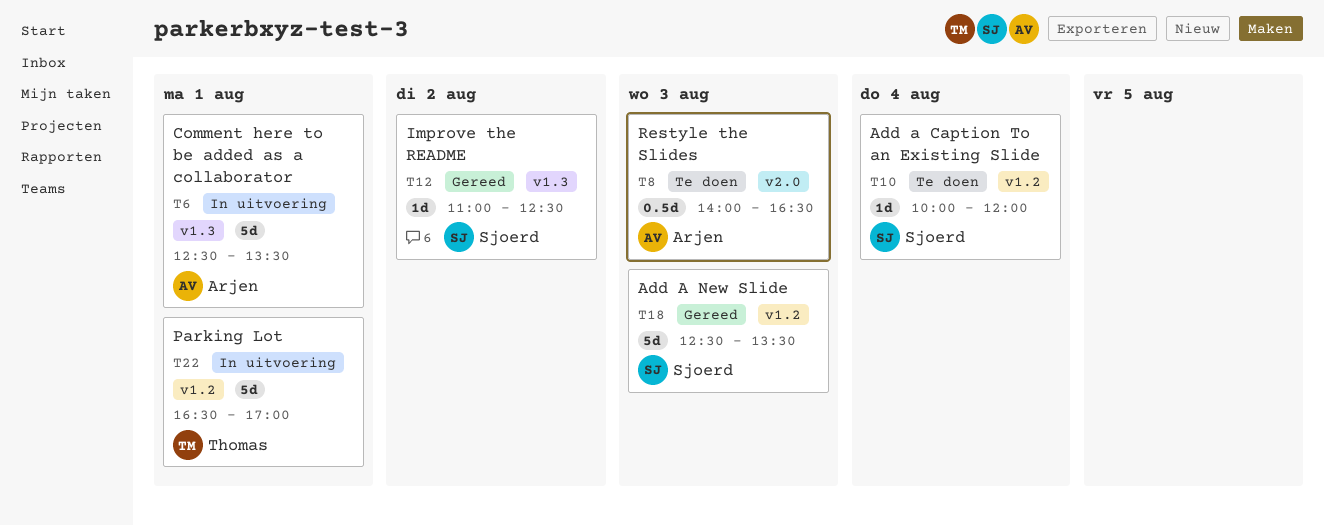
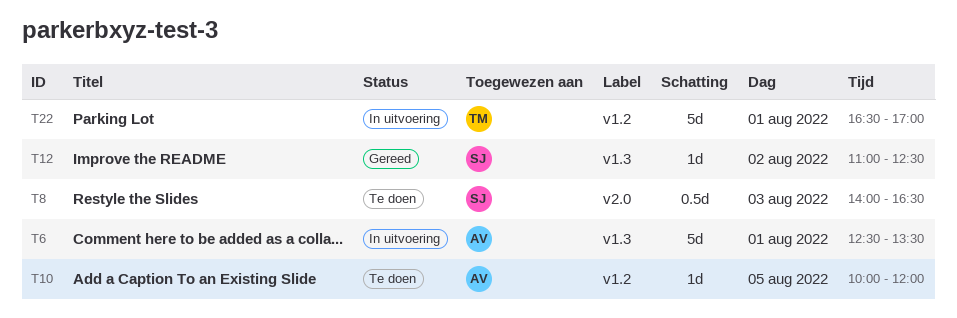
T8, owner: Arjen -> Sjoerd
T10, owner: Sjoerd -> Arjen
T10, day: Aug 4 -> Aug 5
T18: present -> none

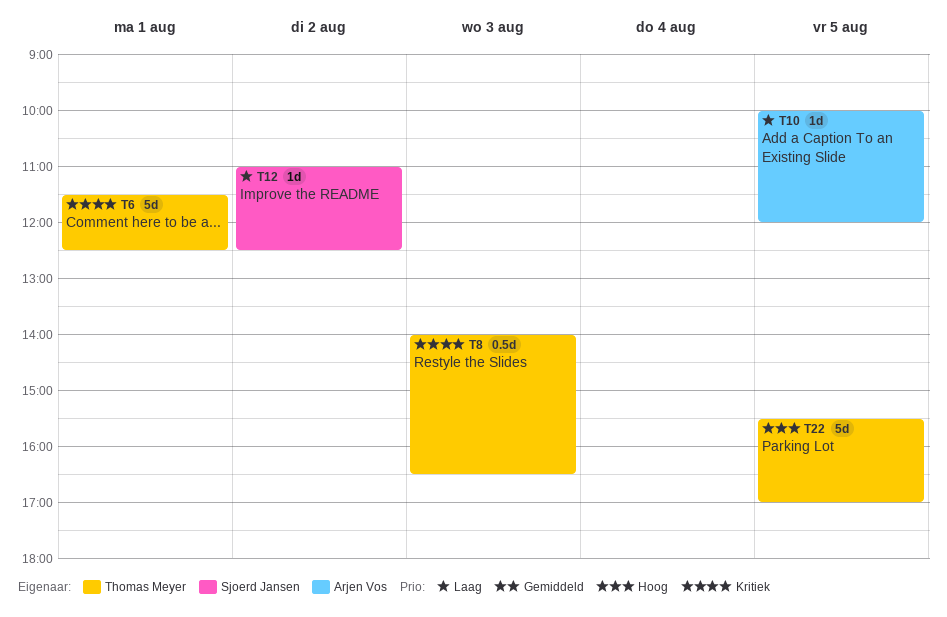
T6, owner: Arjen Vos -> Thomas Meyer
T6, begins: 12:30 -> 11:30
T6, ends: 13:30 -> 12:30
T8, owner: Sjoerd Jansen -> Thomas Meyer
T22, day: Aug 1 -> Aug 5
T22, begins: 16:30 -> 15:30

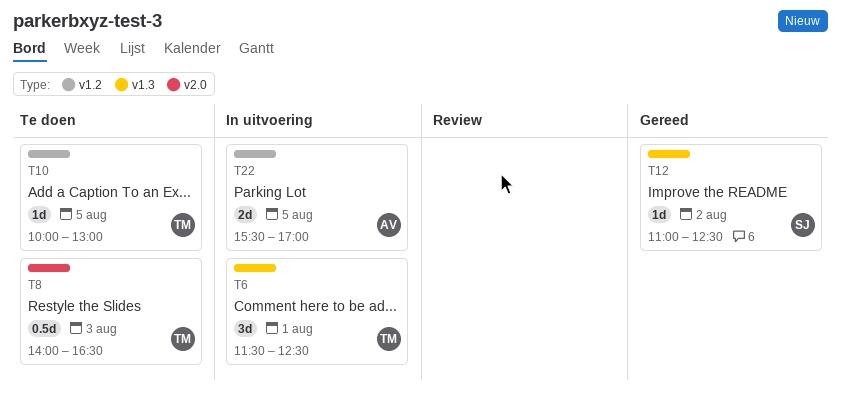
T6, estimate: 5d -> 3d
T10, owner: Arjen Vos -> Thomas Meyer
T10, ends: 12:00 -> 13:00
T22, owner: Thomas Meyer -> Arjen Vos
T22, estimate: 5d -> 2d

